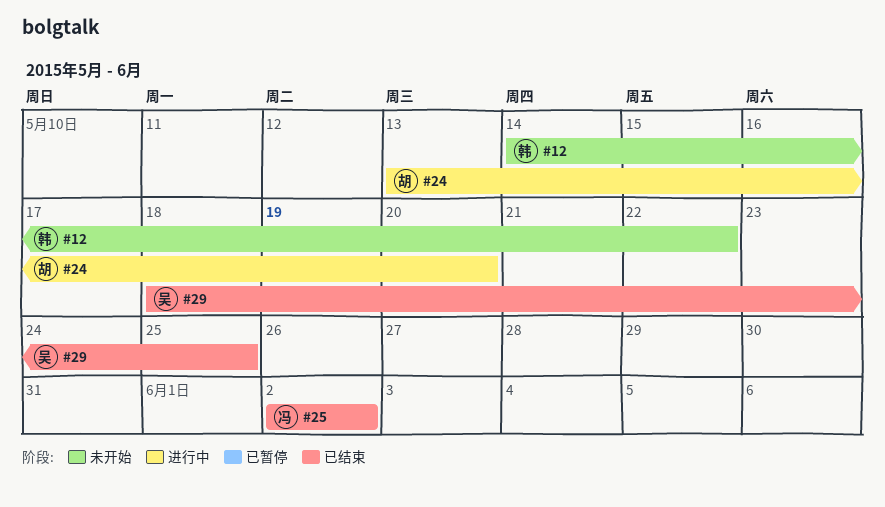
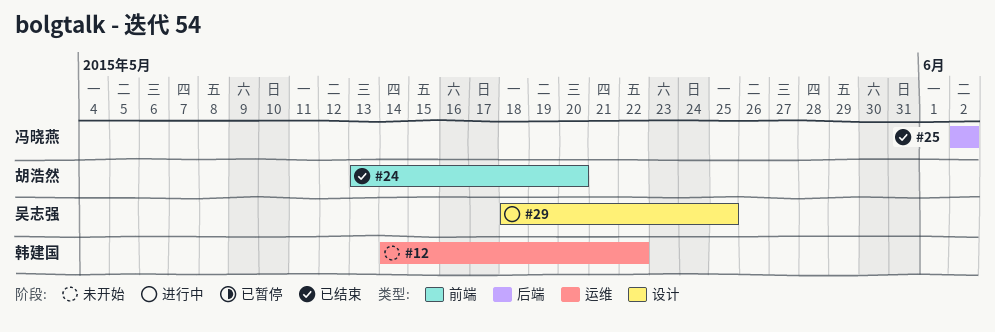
#24, status: 进行中 -> 已结束
#29, status: 已结束 -> 进行中

